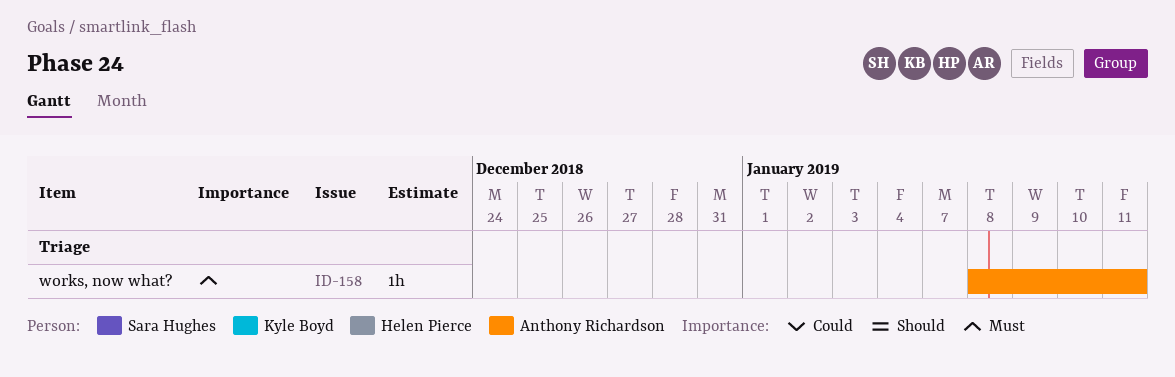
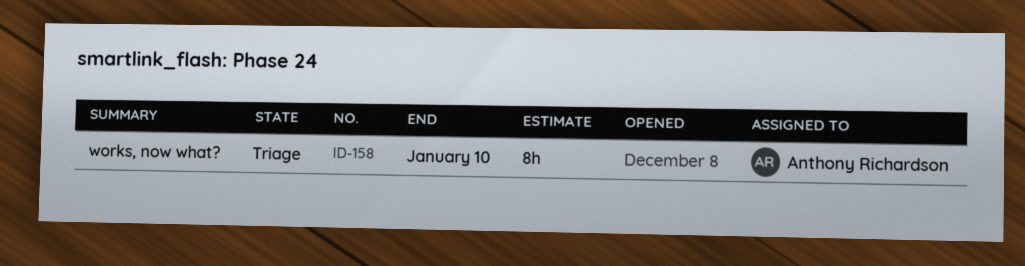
ID-158, estimate: 1h -> 8h
ID-158, due: Jan 11 -> Jan 10

